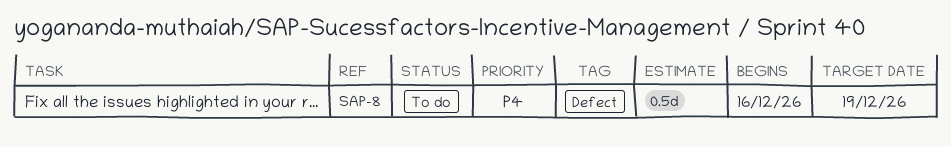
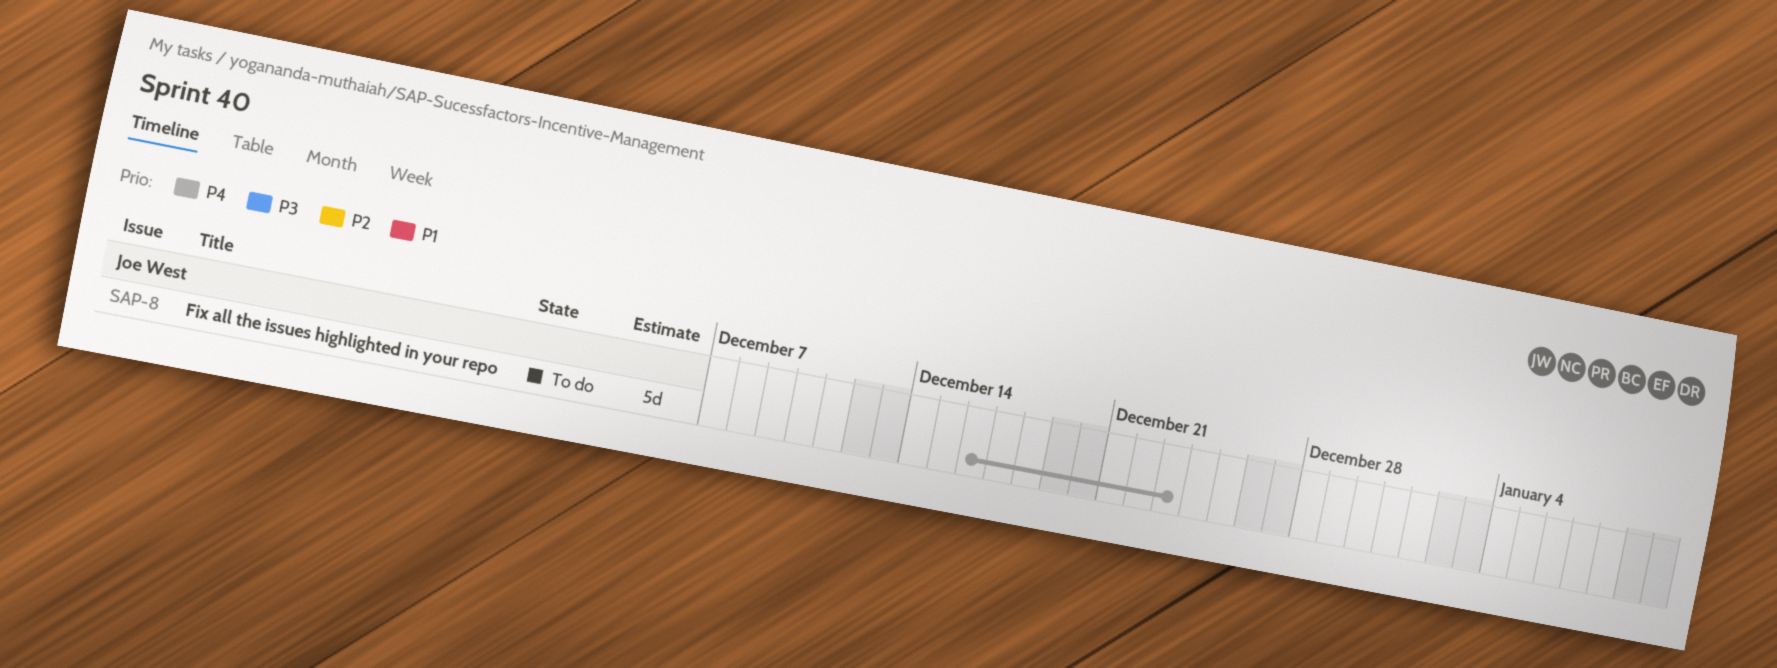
SAP-8, estimate: 0.5d -> 5d
SAP-8, due: Dec 19 -> Dec 23

